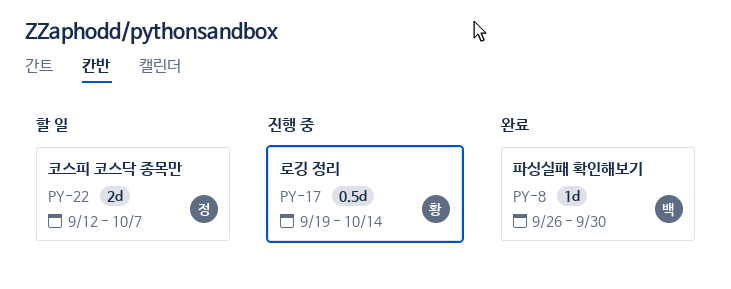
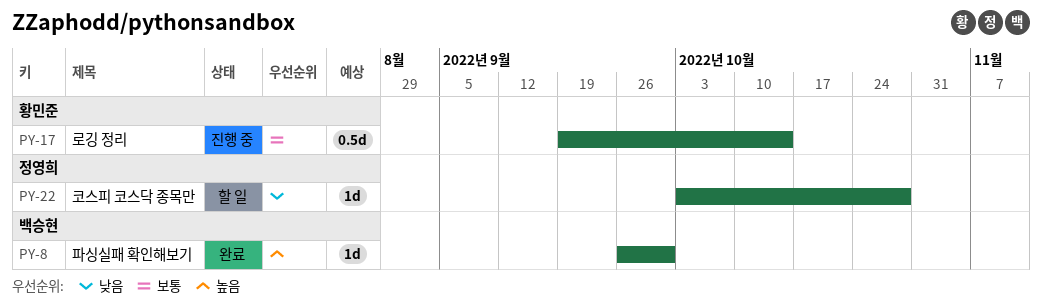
PY-22, estimate: 2d -> 1d
PY-22, start: Sep 12 -> Oct 3
PY-22, due: Oct 7 -> Oct 28

